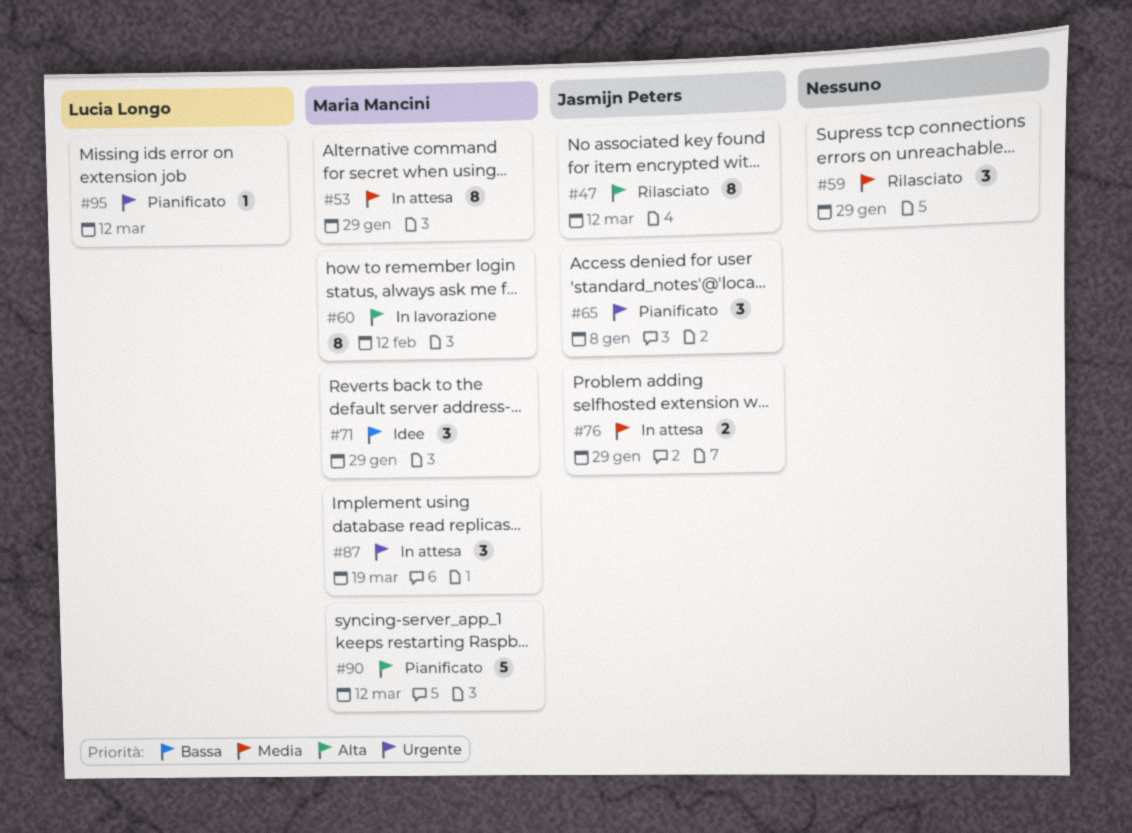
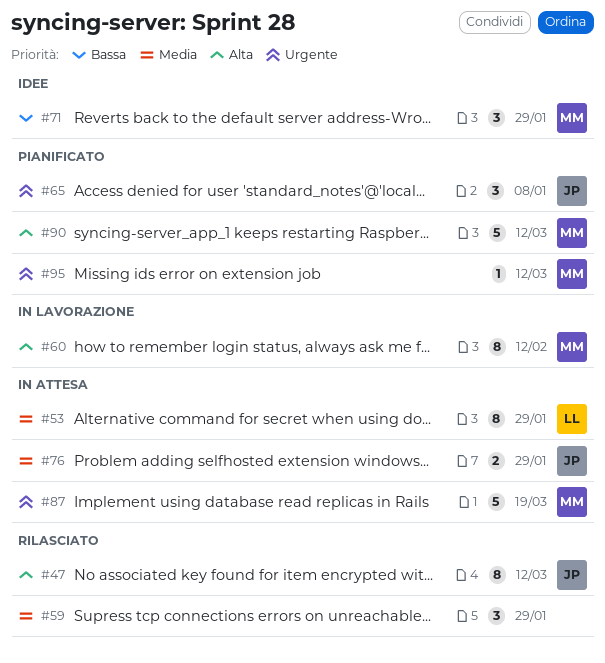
#53, owner: Maria Mancini -> Lucia Longo
#87, estimate: 3 -> 5
#95, owner: Lucia Longo -> Maria Mancini

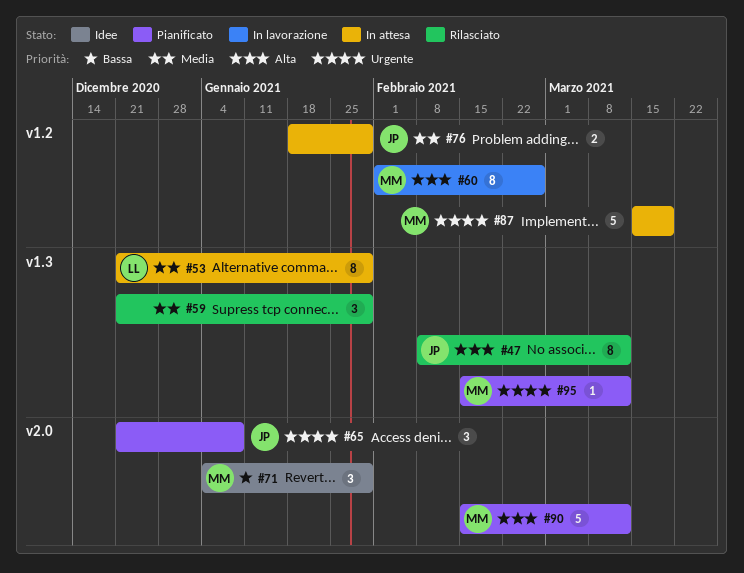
#60, due: Feb 12 -> Feb 26

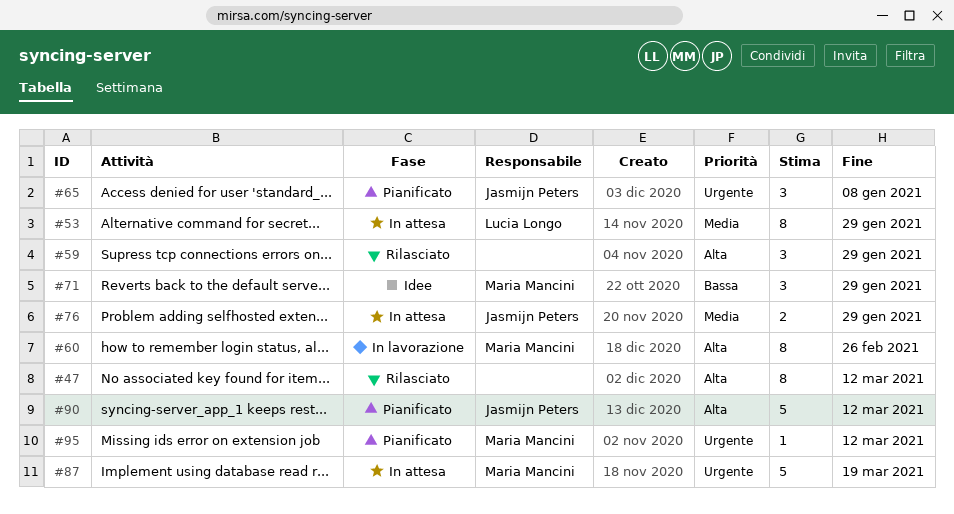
#47, owner: Jasmijn Peters -> none
#59, priority: Media -> Alta
#90, owner: Maria Mancini -> Jasmijn Peters

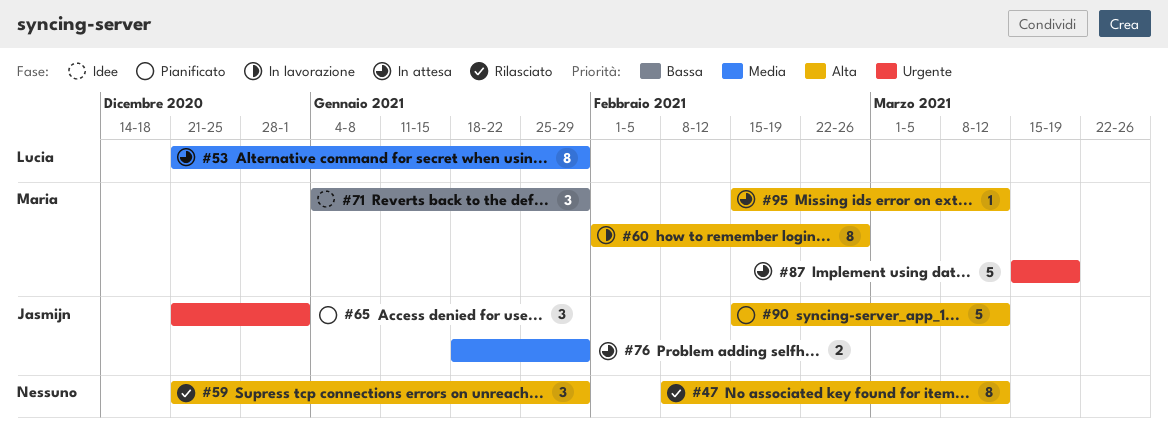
#65, due: Jan 8 -> Jan 1
#95, status: Pianificato -> In attesa
#95, priority: Urgente -> Alta

